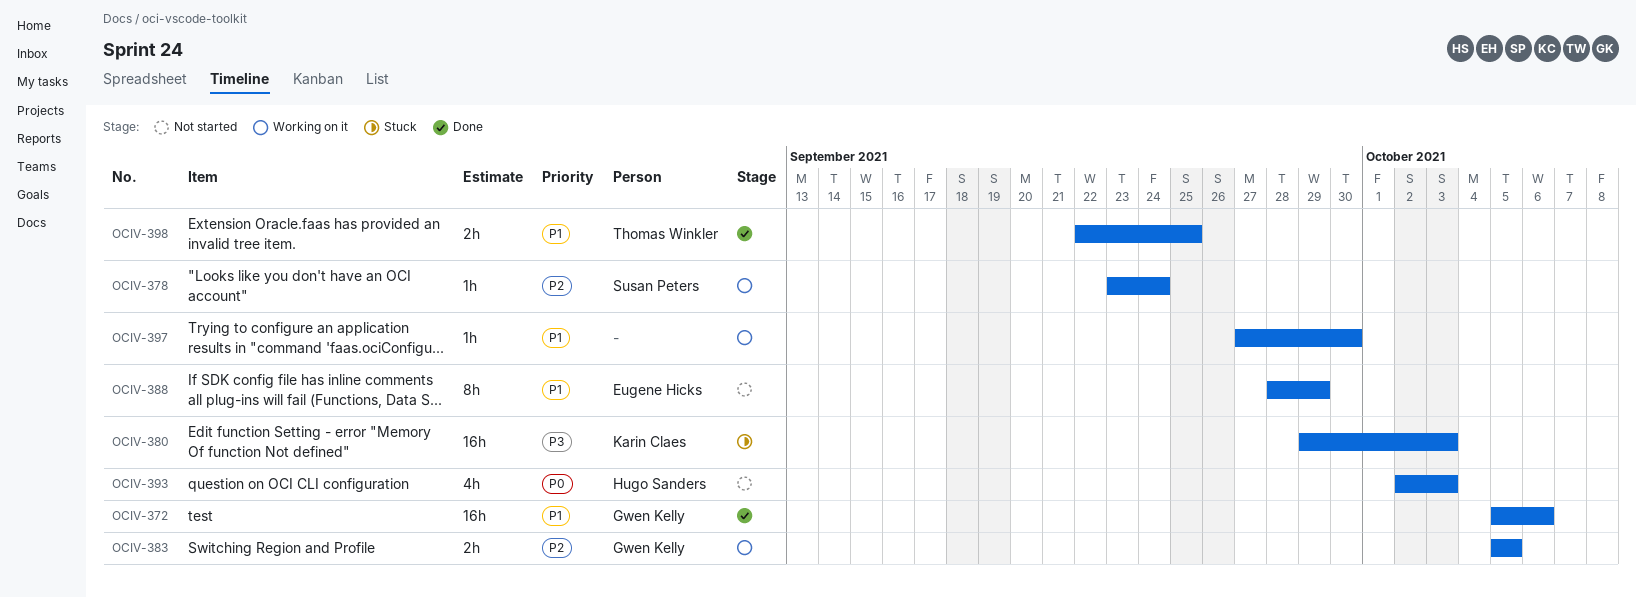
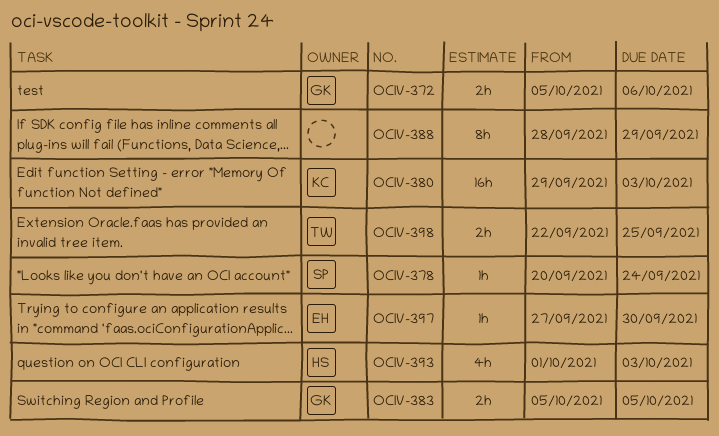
OCIV-372, estimate: 16h -> 2h
OCIV-378, start: Sep 23 -> Sep 20
OCIV-388, owner: Eugene Hicks -> none
OCIV-393, start: Oct 2 -> Oct 1
OCIV-397, owner: none -> Eugene Hicks

